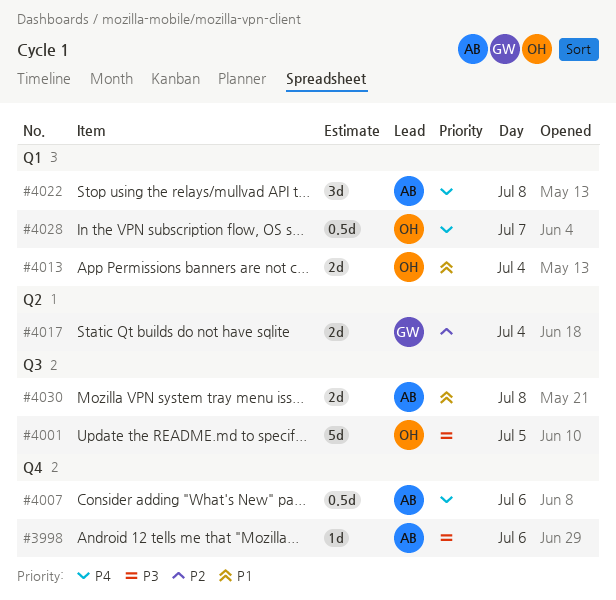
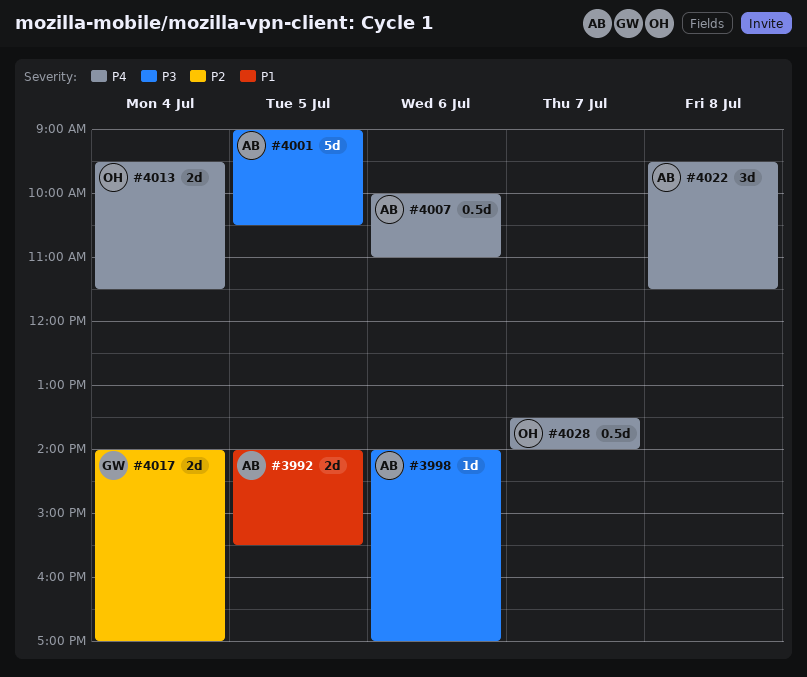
#3992: none -> present
#4001, owner: OH -> AB
#4013, priority: P1 -> P4
#4030: present -> none

